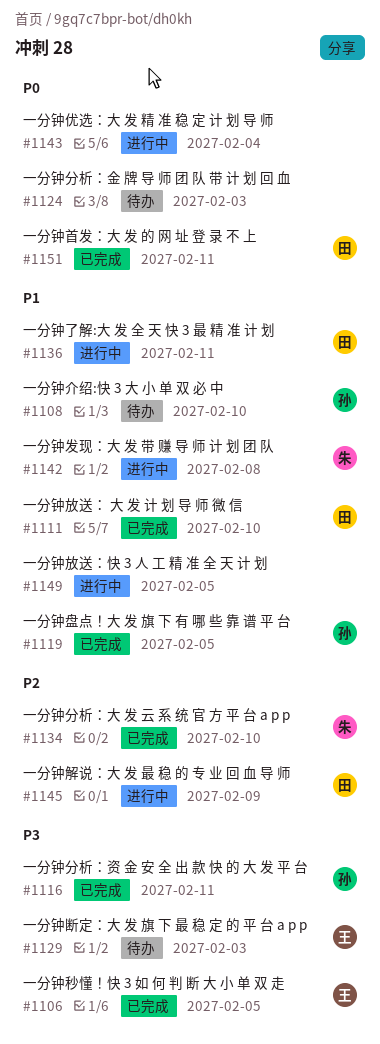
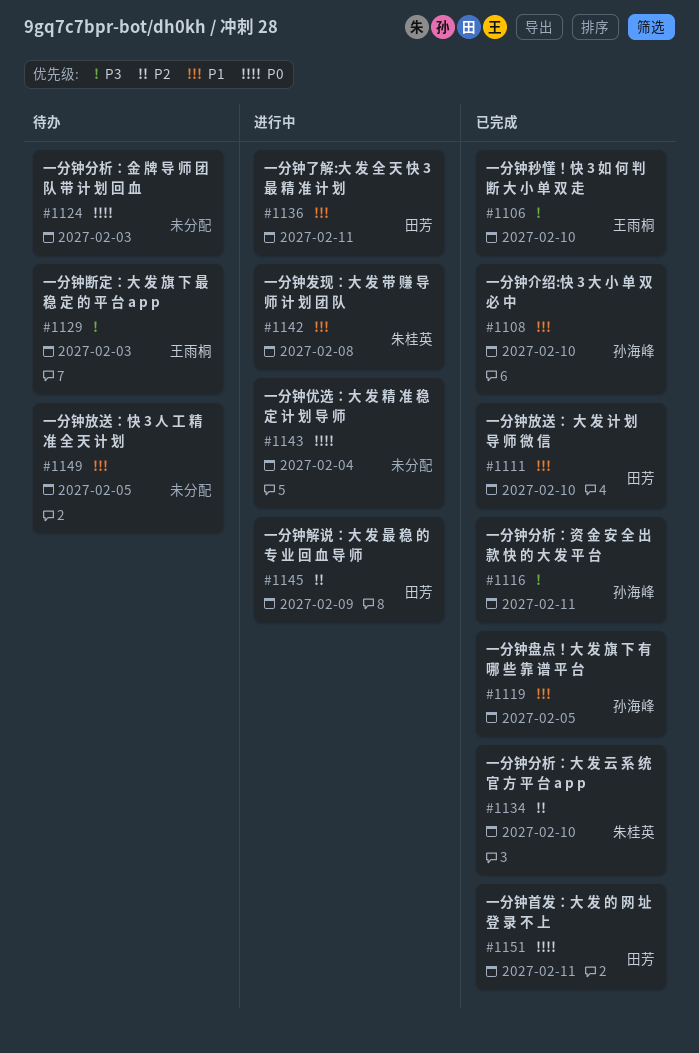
#1106, due: Feb 5 -> Feb 10
#1108, status: 待办 -> 已完成
#1149, status: 进行中 -> 待办

